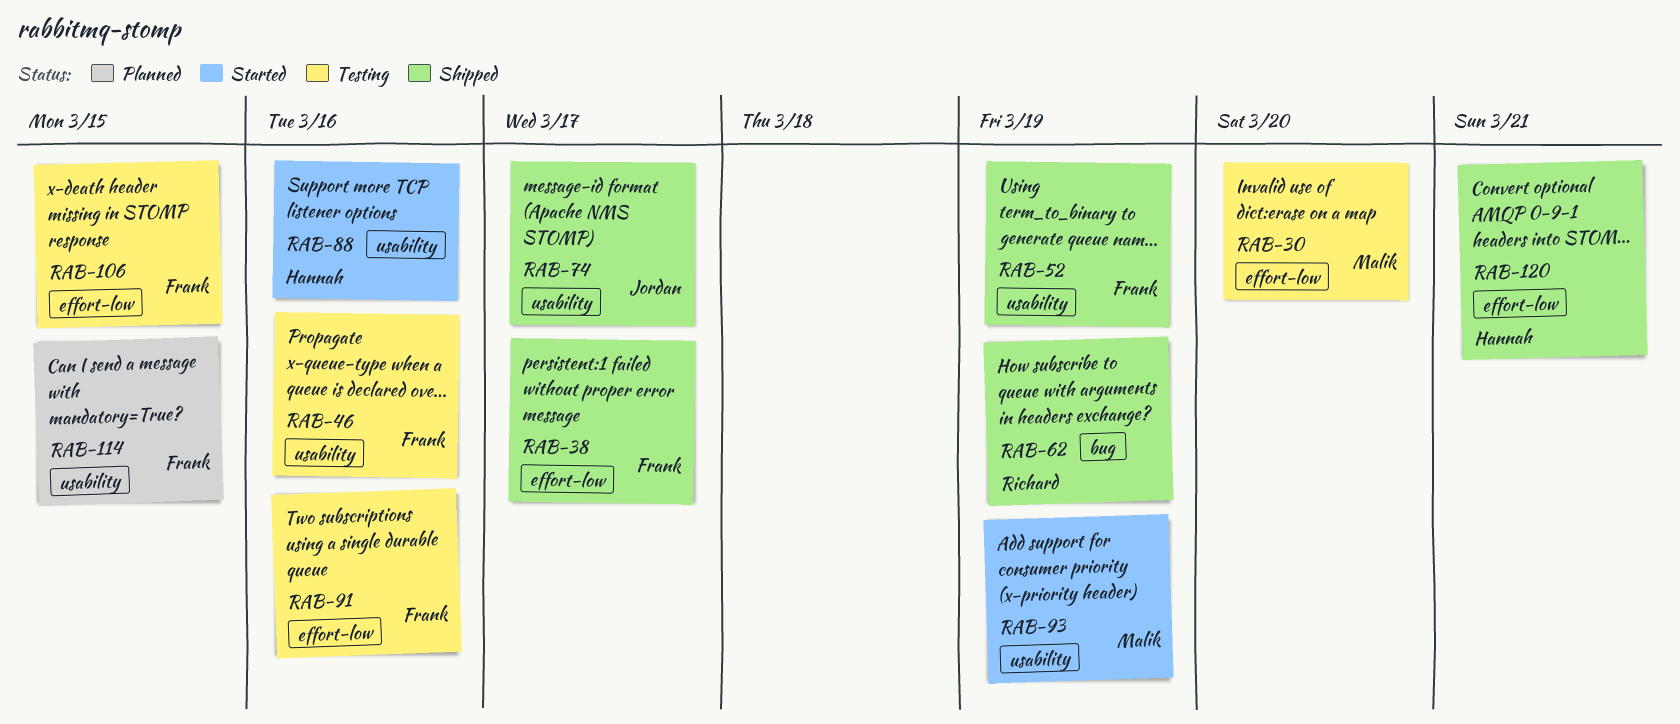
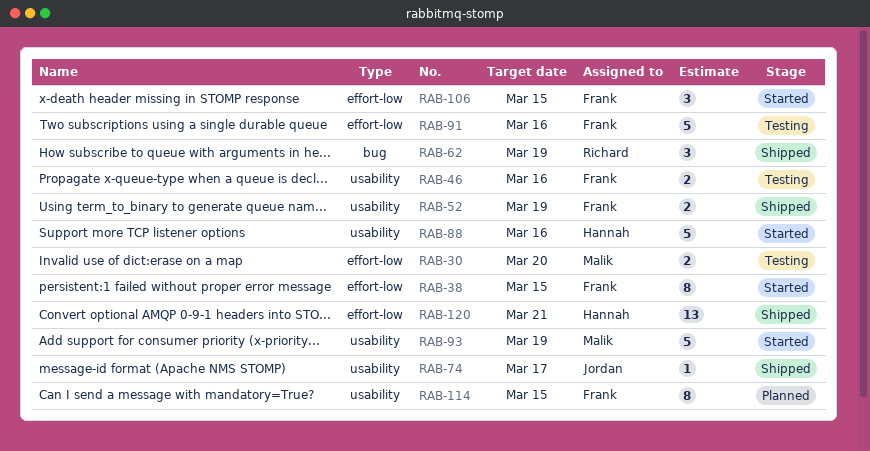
RAB-38, status: Shipped -> Started
RAB-38, due: Mar 17 -> Mar 15
RAB-106, status: Testing -> Started

